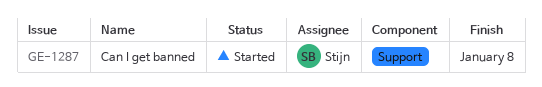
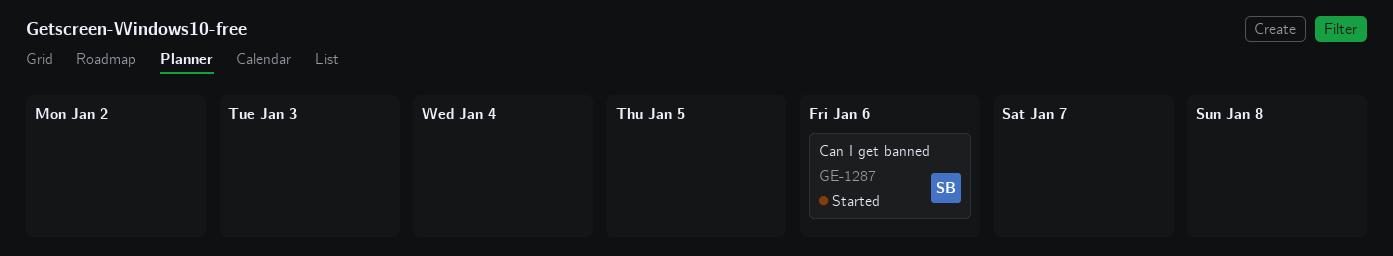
GE-1287, due: Jan 8 -> Jan 6

